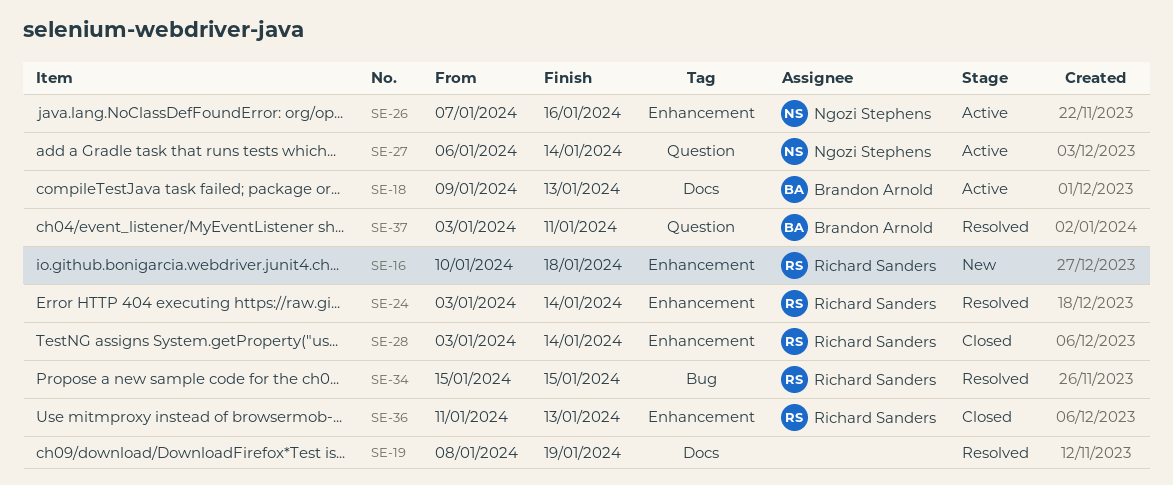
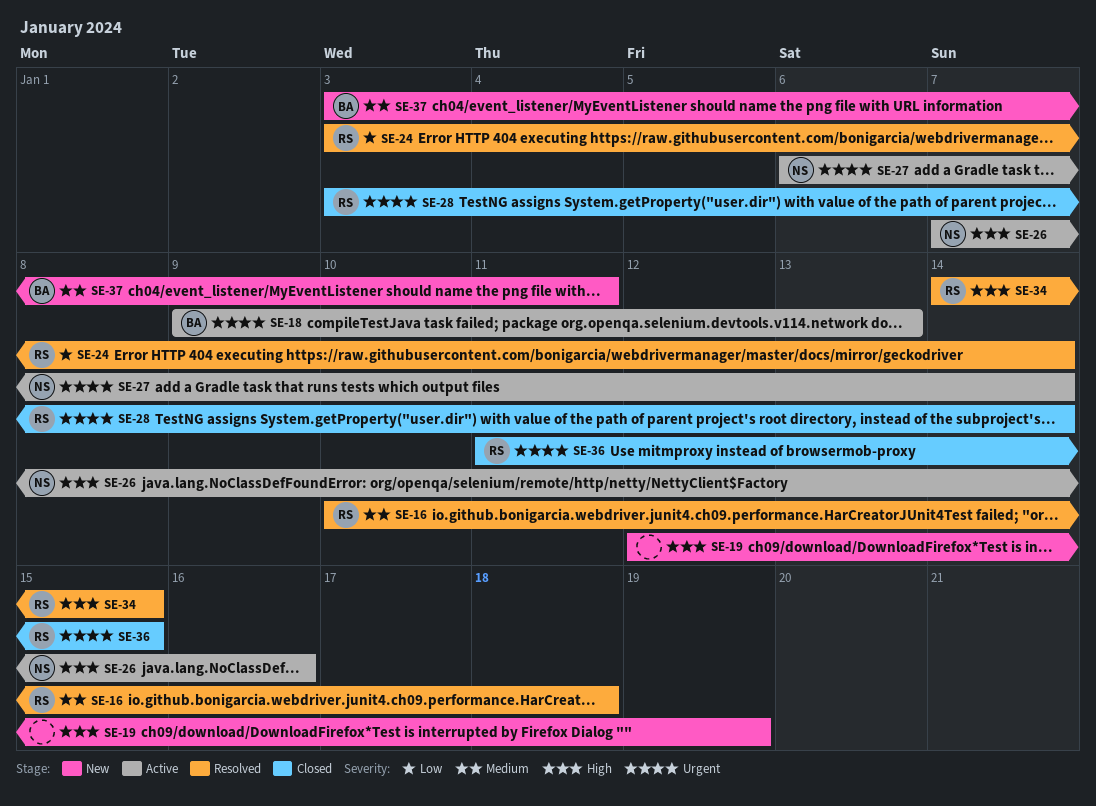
SE-16, status: New -> Resolved
SE-19, status: Resolved -> New
SE-19, start: Jan 8 -> Jan 12
SE-34, start: Jan 15 -> Jan 14
SE-36, due: Jan 13 -> Jan 15
SE-37, status: Resolved -> New

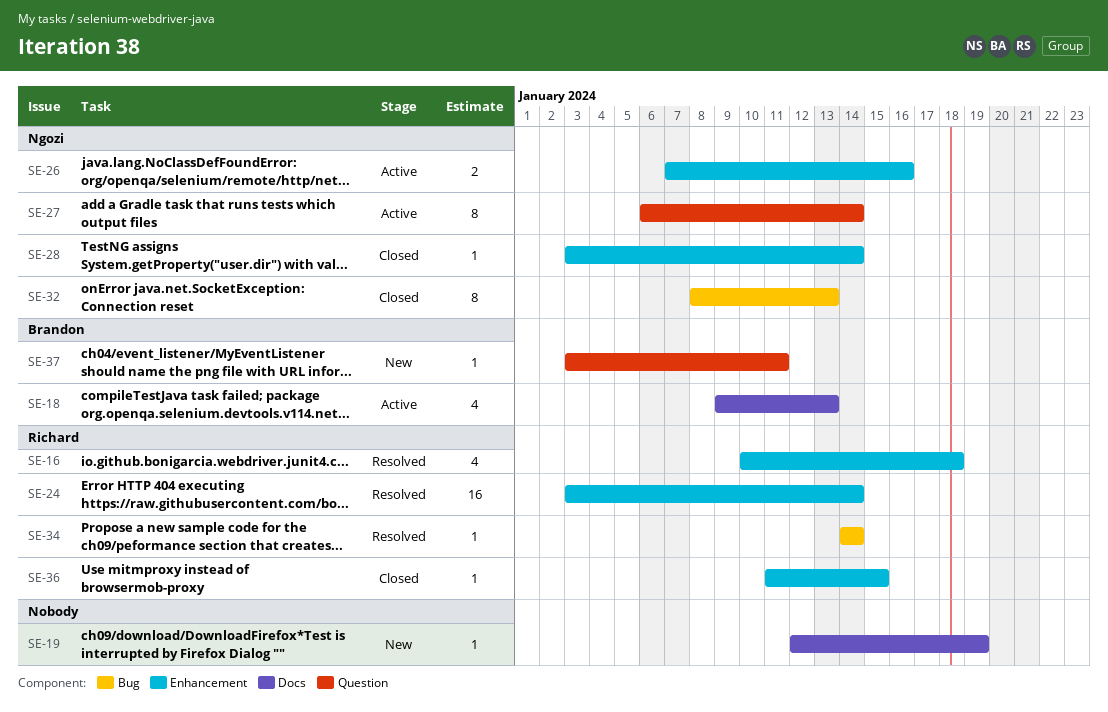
SE-28, owner: Richard -> Ngozi
SE-32: none -> present
SE-34, due: Jan 15 -> Jan 14

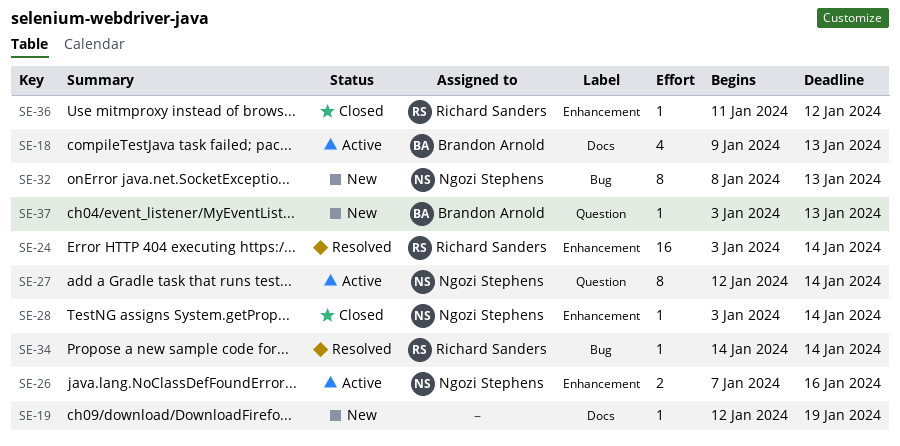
SE-16: present -> none
SE-27, start: Jan 6 -> Jan 12
SE-32, status: Closed -> New
SE-36, due: Jan 15 -> Jan 12
SE-37, due: Jan 11 -> Jan 13

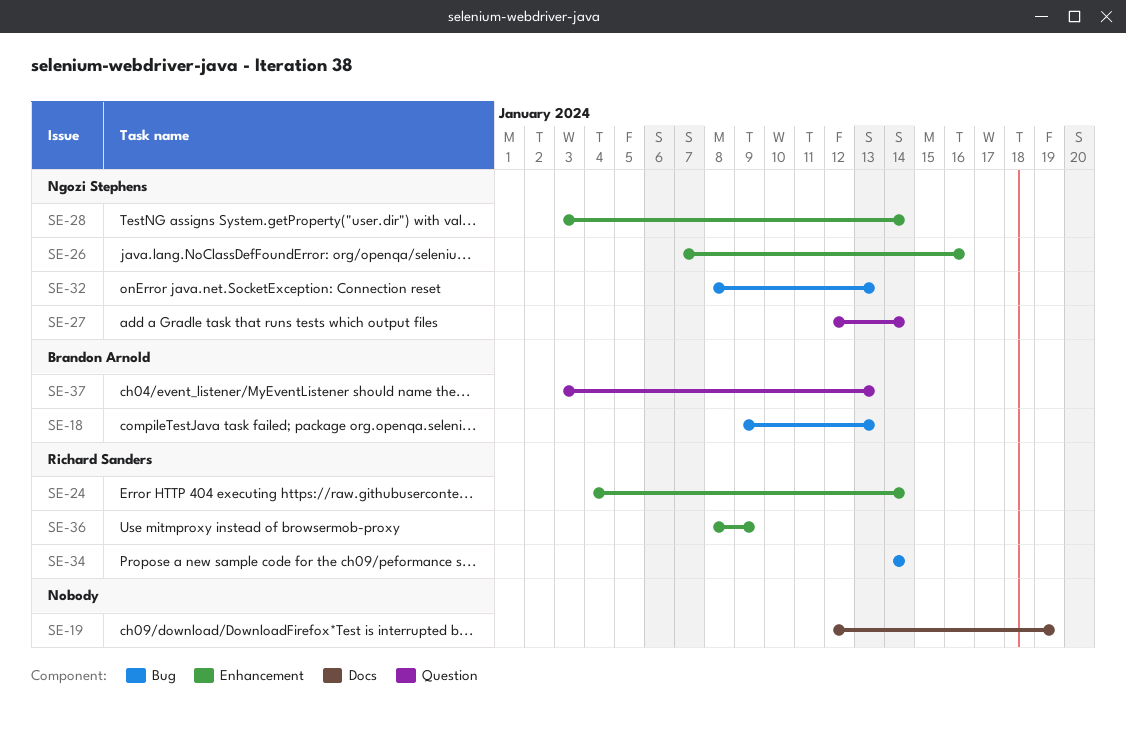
SE-18, label: Docs -> Bug
SE-24, start: Jan 3 -> Jan 4
SE-36, start: Jan 11 -> Jan 8
SE-36, due: Jan 12 -> Jan 9

